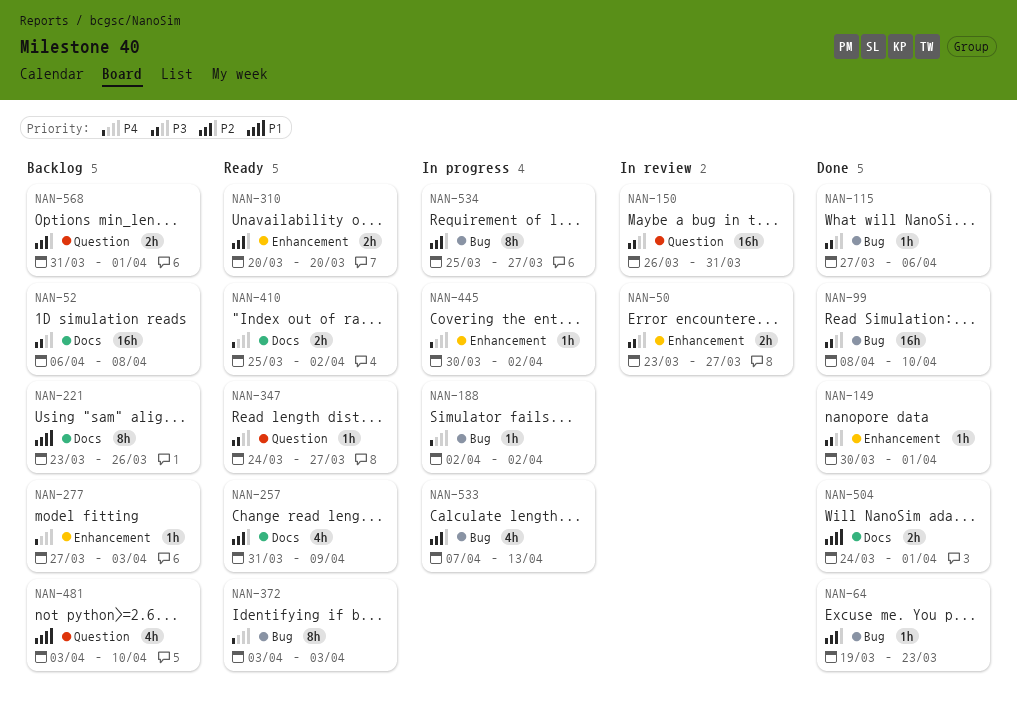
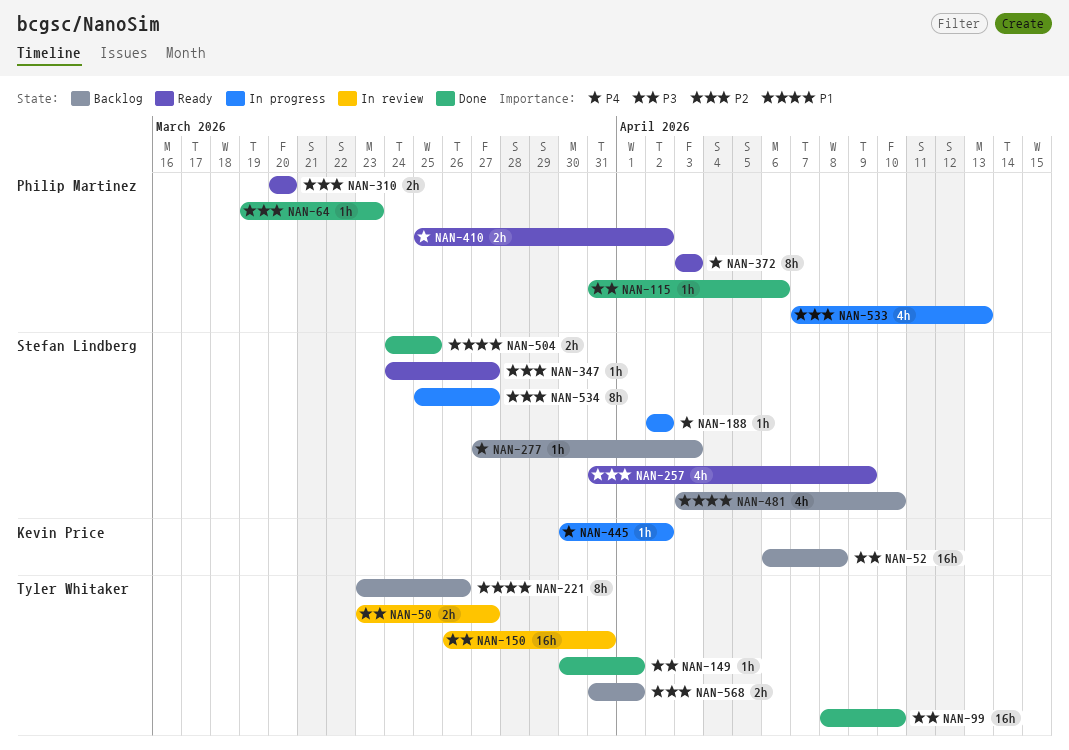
NAN-115, start: Mar 27 -> Mar 31
NAN-347, priority: P3 -> P2
NAN-504, due: Apr 1 -> Mar 25

